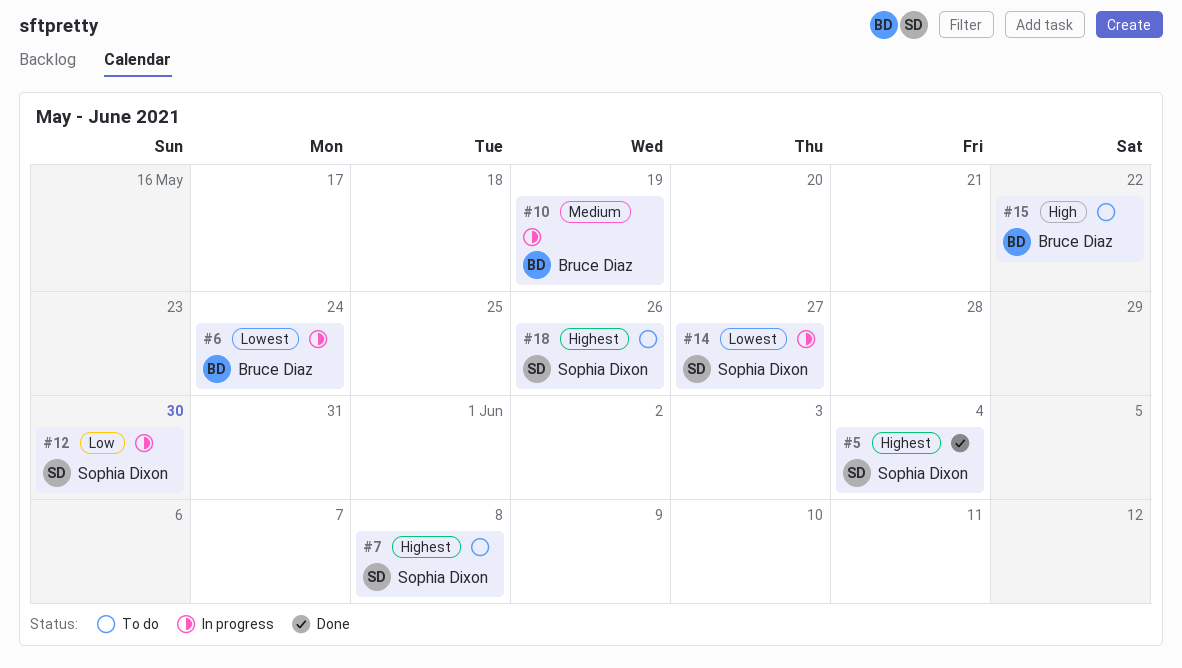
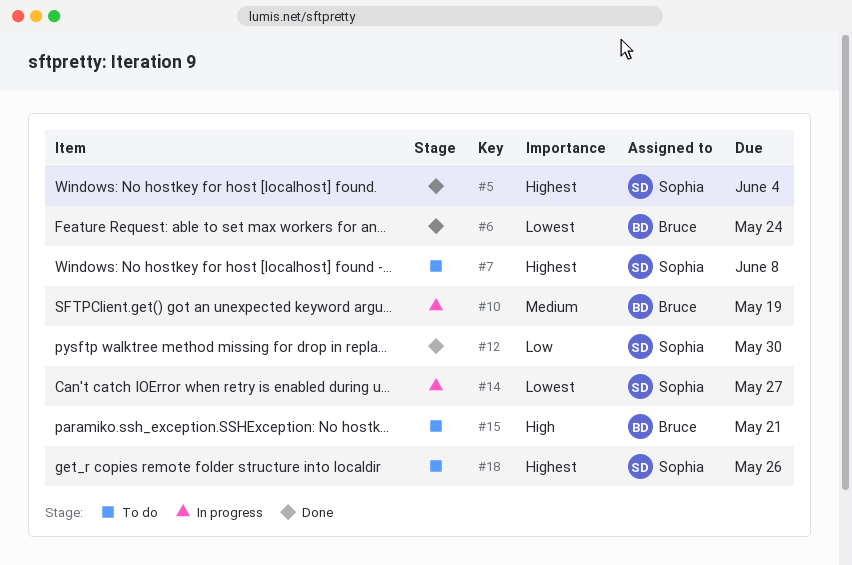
#6, status: In progress -> Done
#12, status: In progress -> Done
#15, due: May 22 -> May 21

